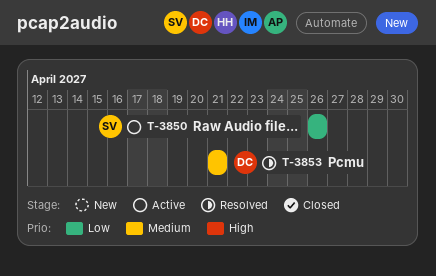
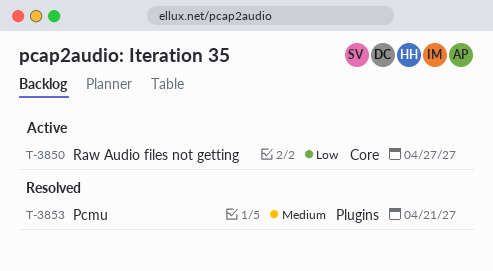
T-3850, due: Apr 26 -> Apr 27

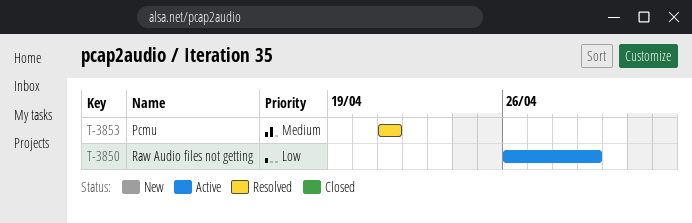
T-3850, due: Apr 27 -> Apr 29

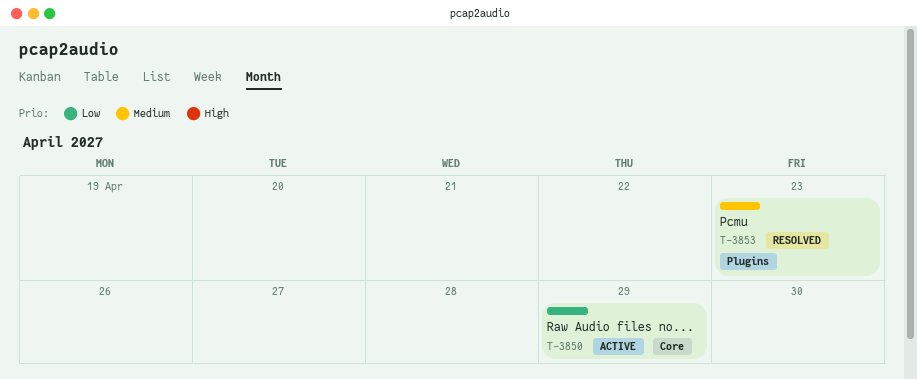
T-3853, due: Apr 21 -> Apr 23

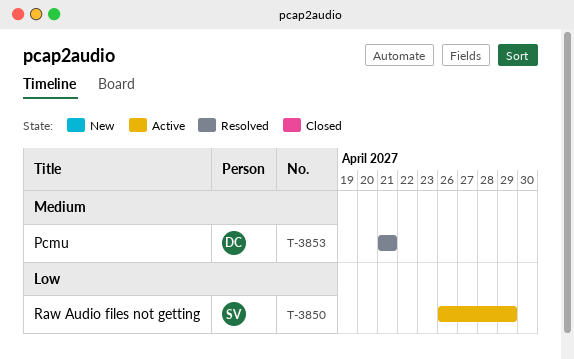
T-3853, due: Apr 23 -> Apr 21

